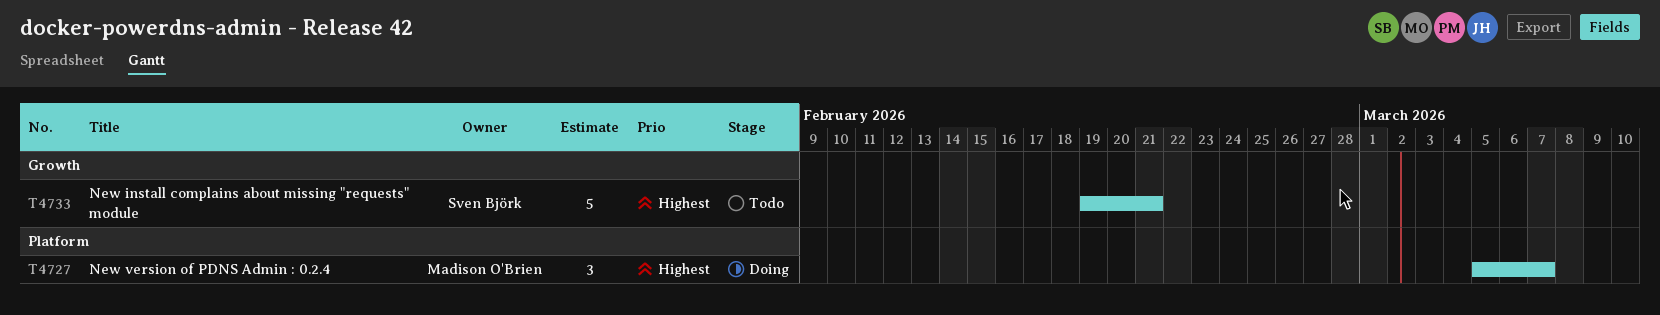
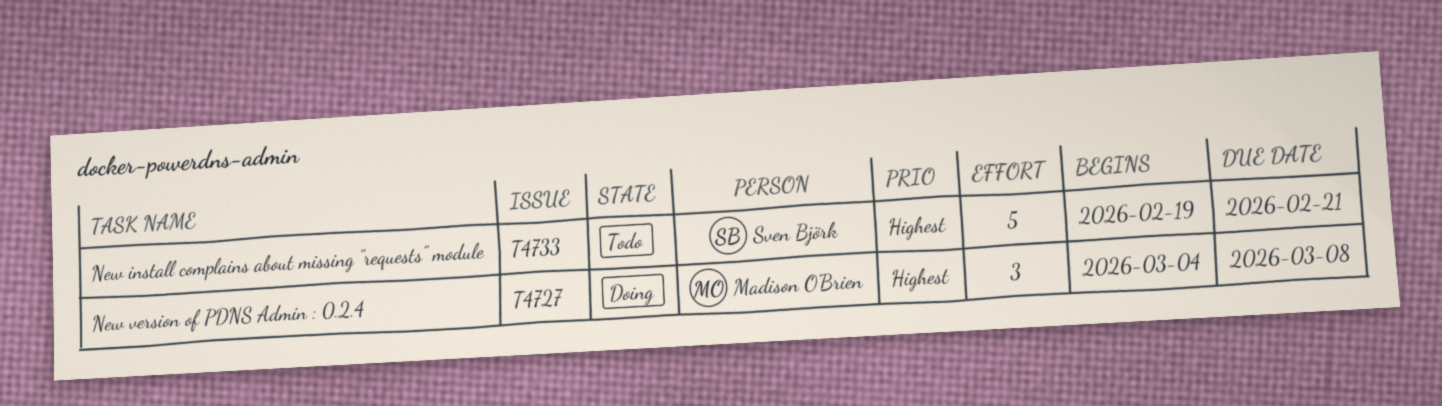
T4727, start: Mar 5 -> Mar 4
T4727, due: Mar 7 -> Mar 8

